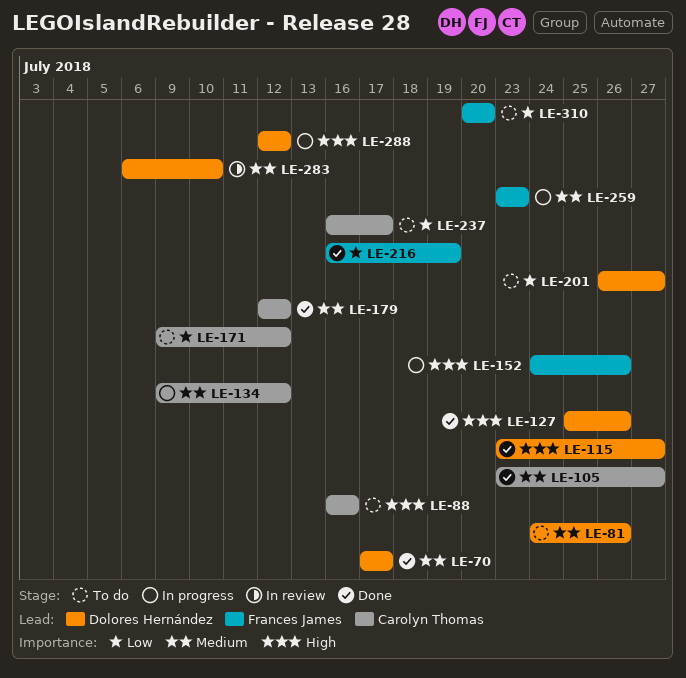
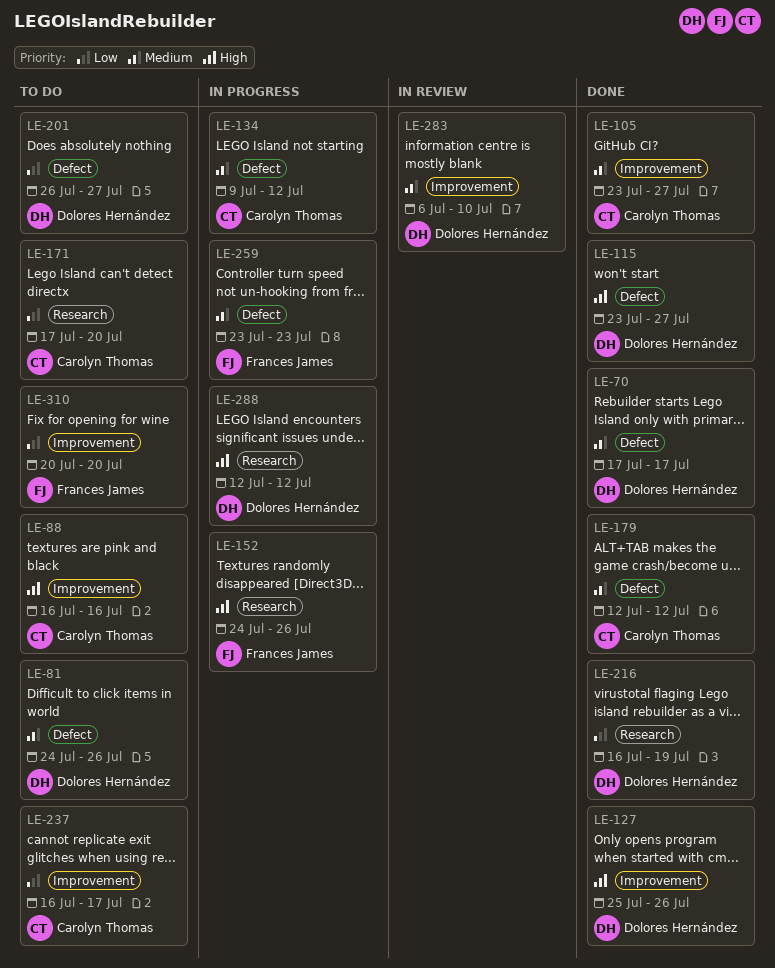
LE-171, start: Jul 9 -> Jul 17
LE-171, due: Jul 12 -> Jul 20
LE-216, owner: Frances James -> Dolores Hernández

